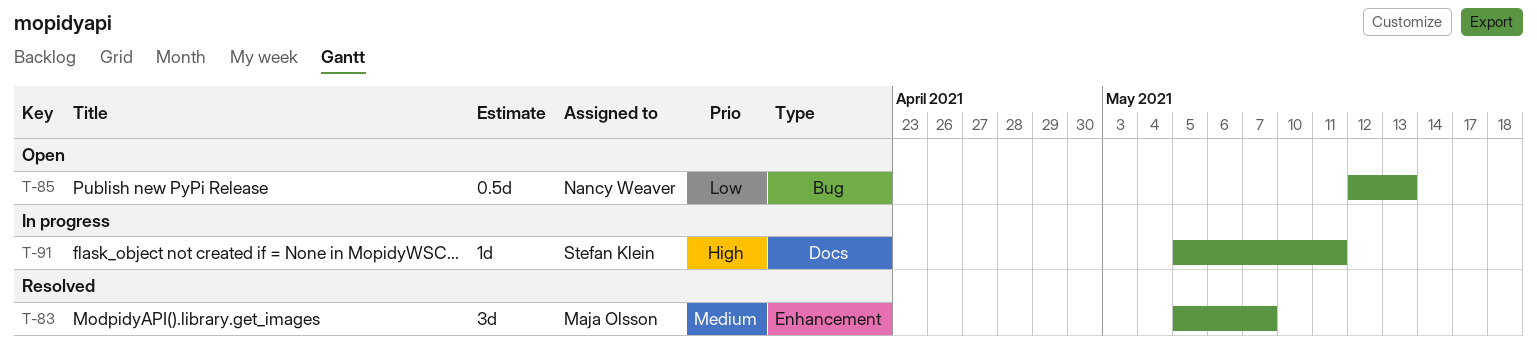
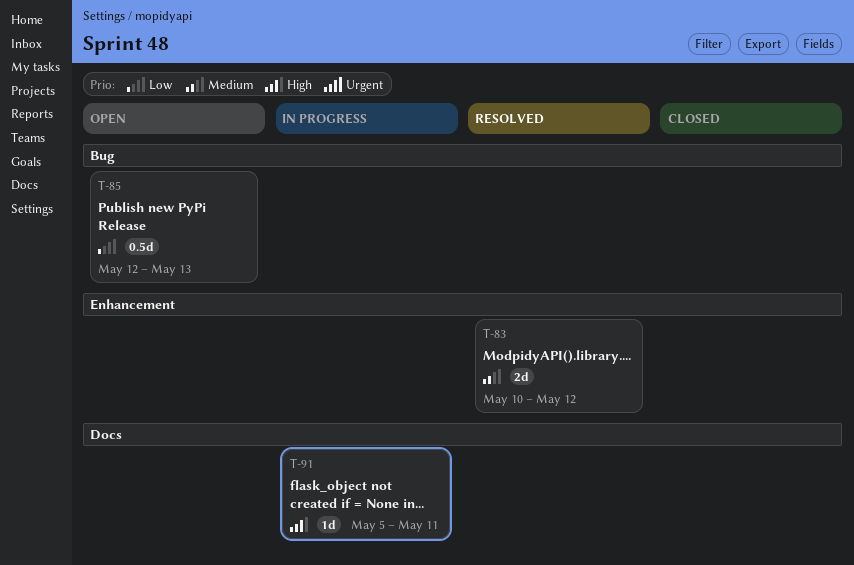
T-83, estimate: 3d -> 2d
T-83, start: May 5 -> May 10
T-83, due: May 7 -> May 12

